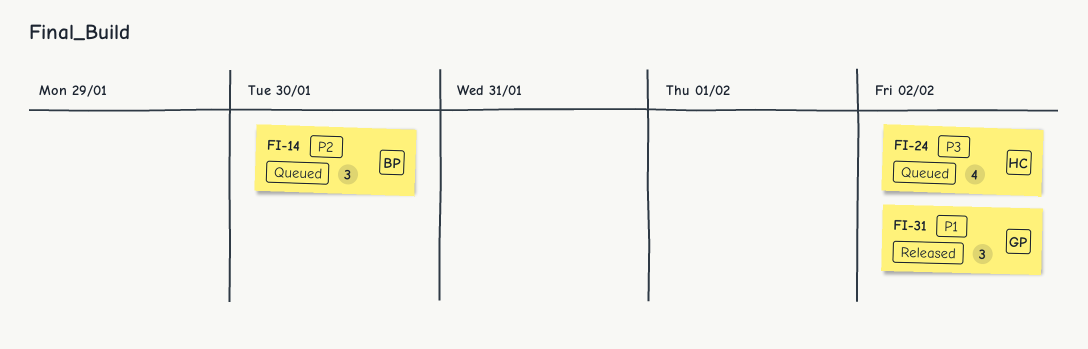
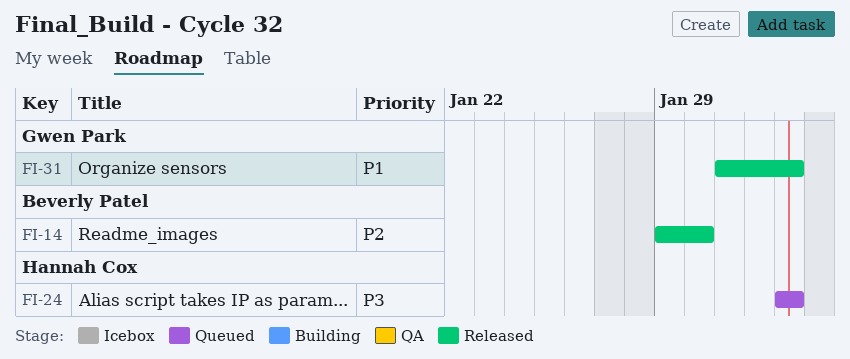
FI-14, status: Queued -> Released

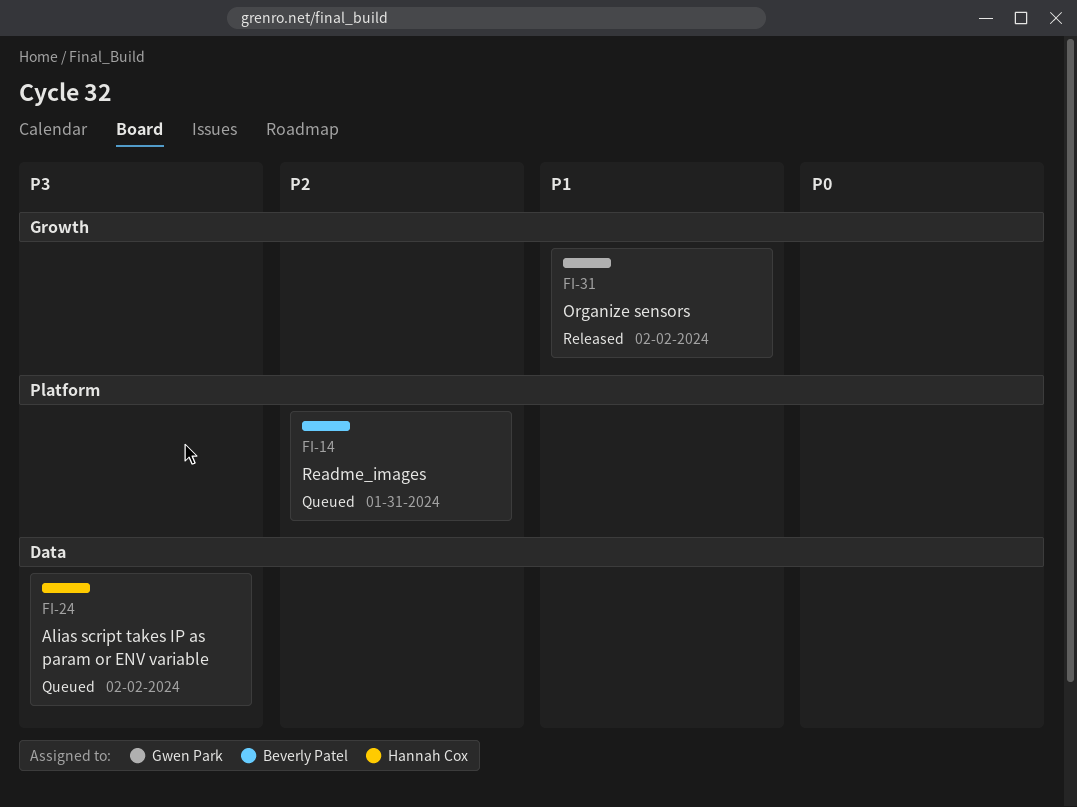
FI-14, status: Released -> Queued
FI-14, due: Jan 30 -> Jan 31

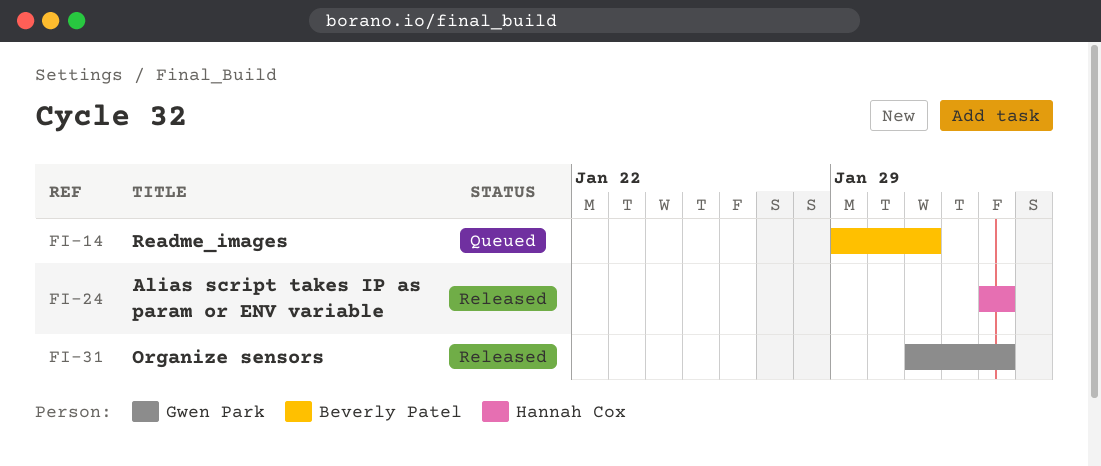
FI-24, status: Queued -> Released

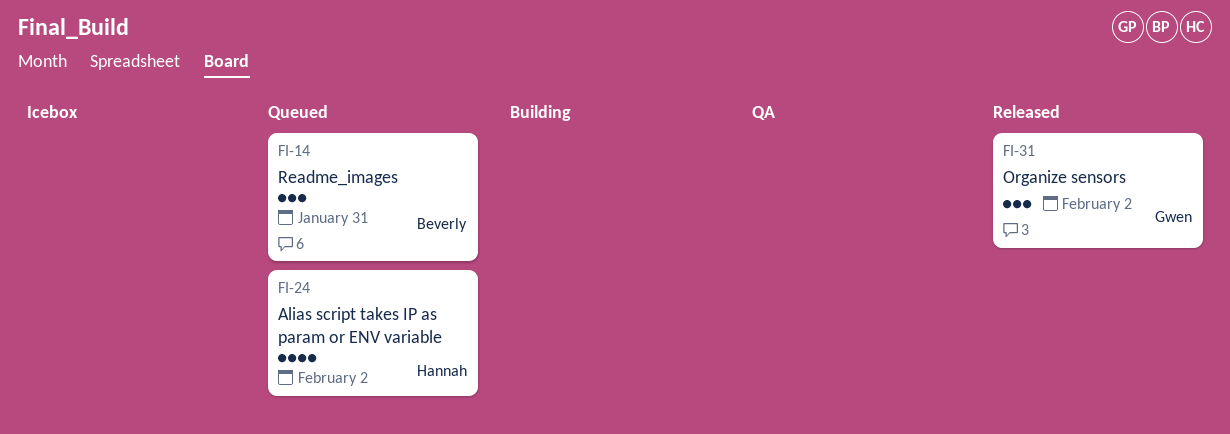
FI-24, status: Released -> Queued

